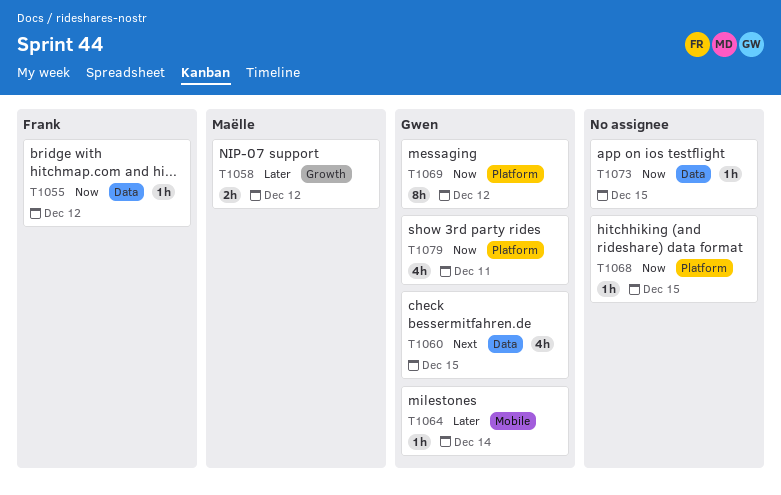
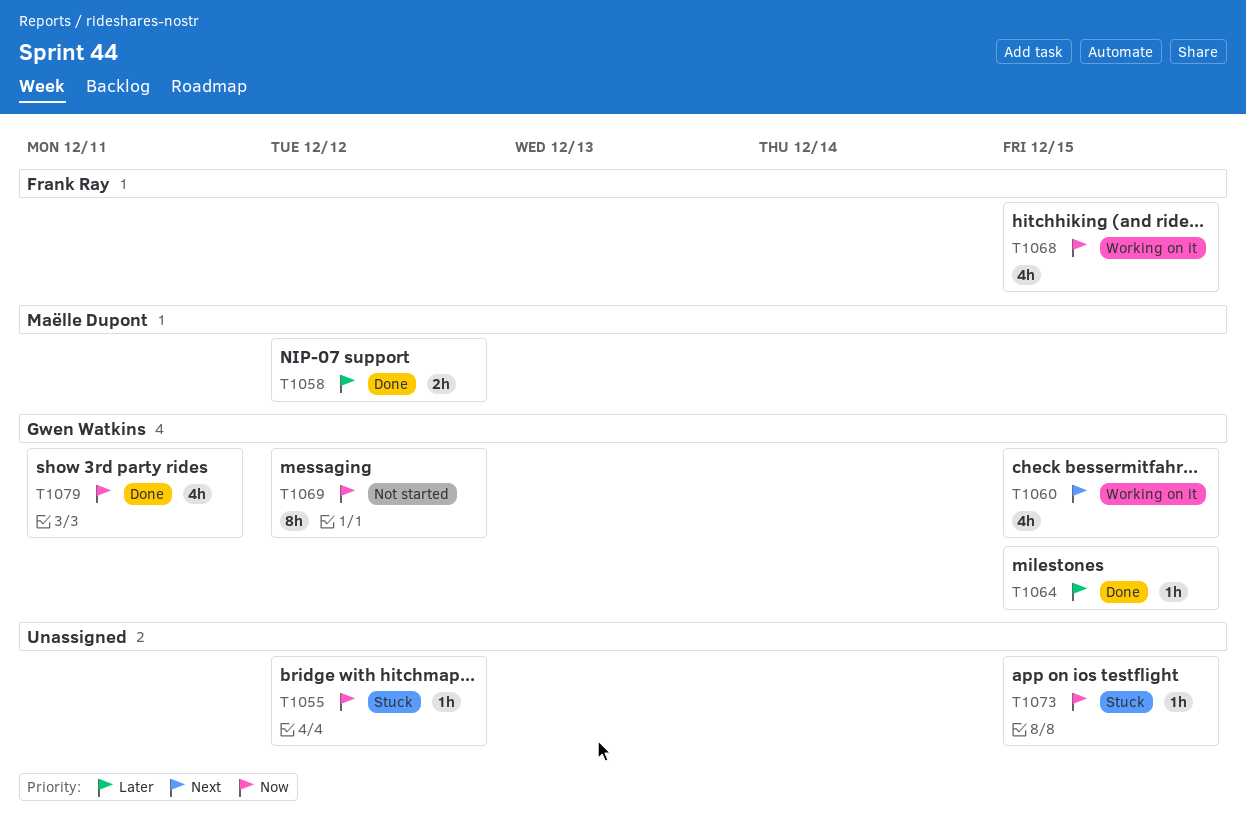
T1055, owner: Frank Ray -> none
T1064, due: Dec 14 -> Dec 15
T1068, owner: none -> Frank Ray
T1068, estimate: 1h -> 4h

